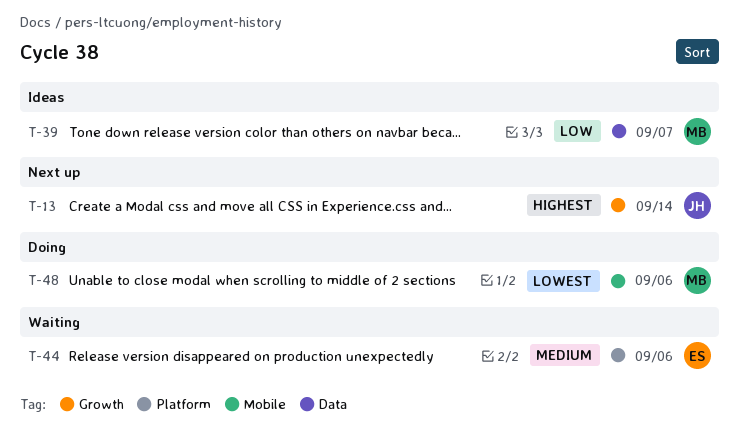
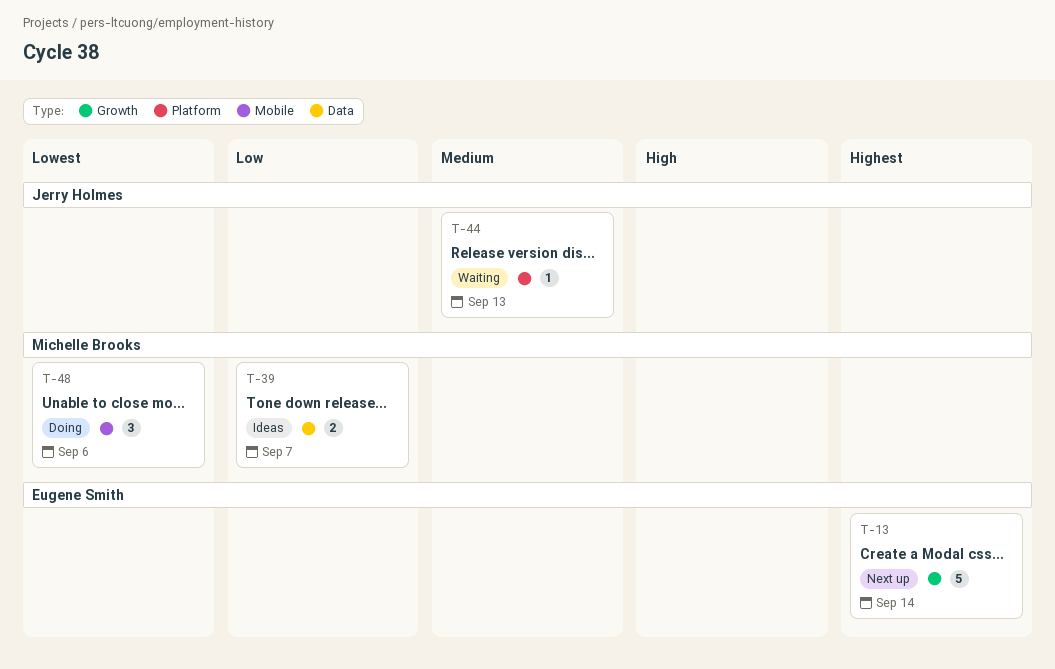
T-13, owner: Jerry Holmes -> Eugene Smith
T-44, owner: Eugene Smith -> Jerry Holmes
T-44, due: Sep 6 -> Sep 13

